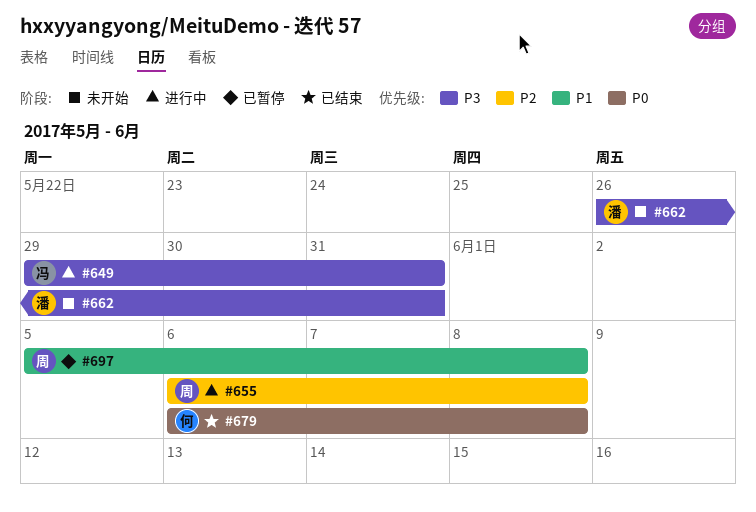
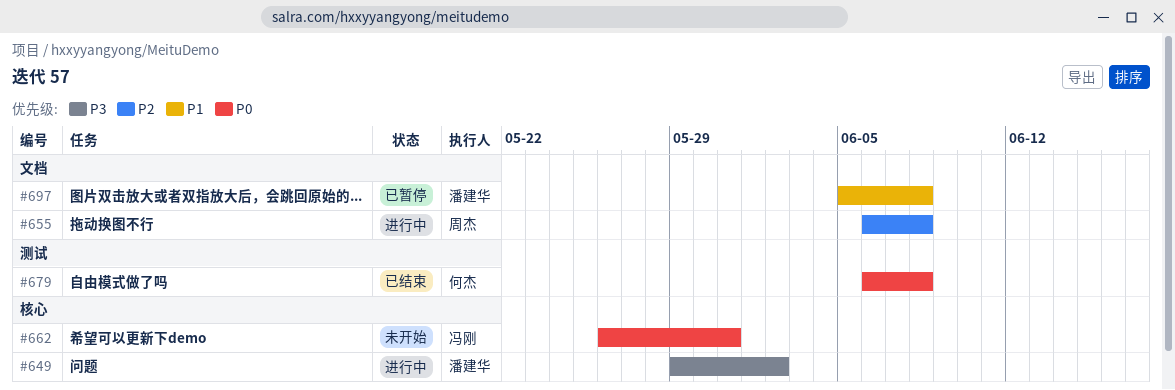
#649, owner: 冯刚 -> 潘建华
#649, due: May 31 -> Jun 2
#662, owner: 潘建华 -> 冯刚
#662, priority: P3 -> P0
#697, owner: 周杰 -> 潘建华

